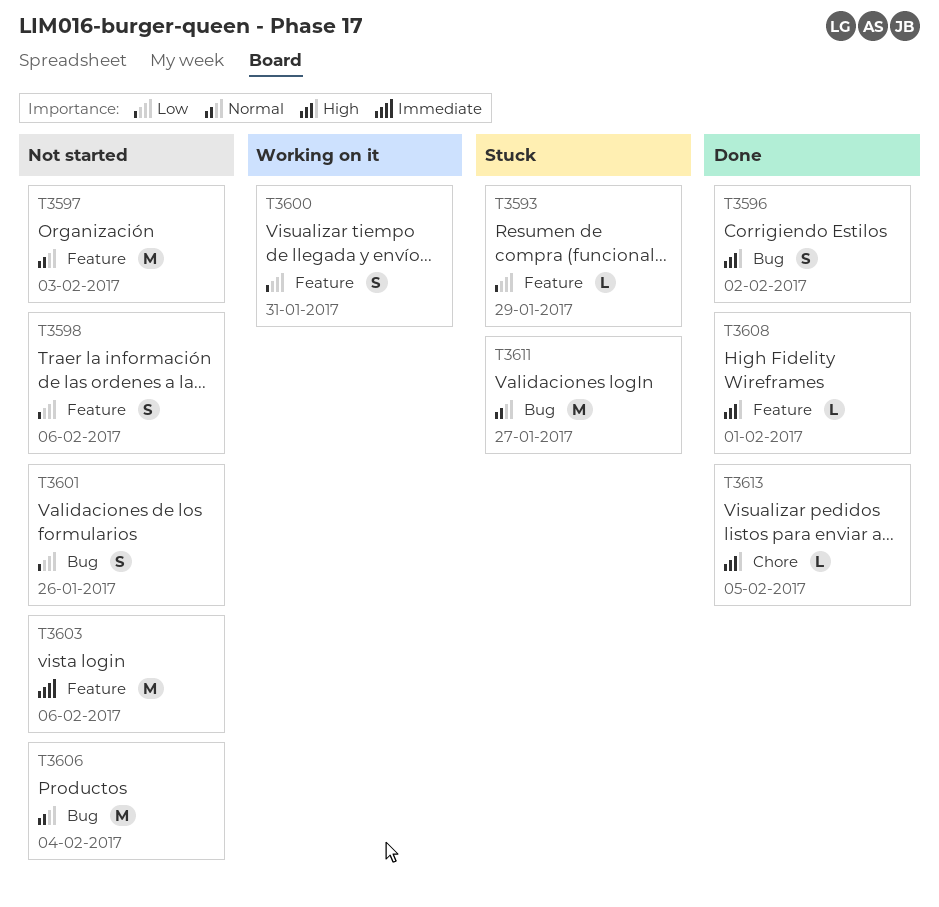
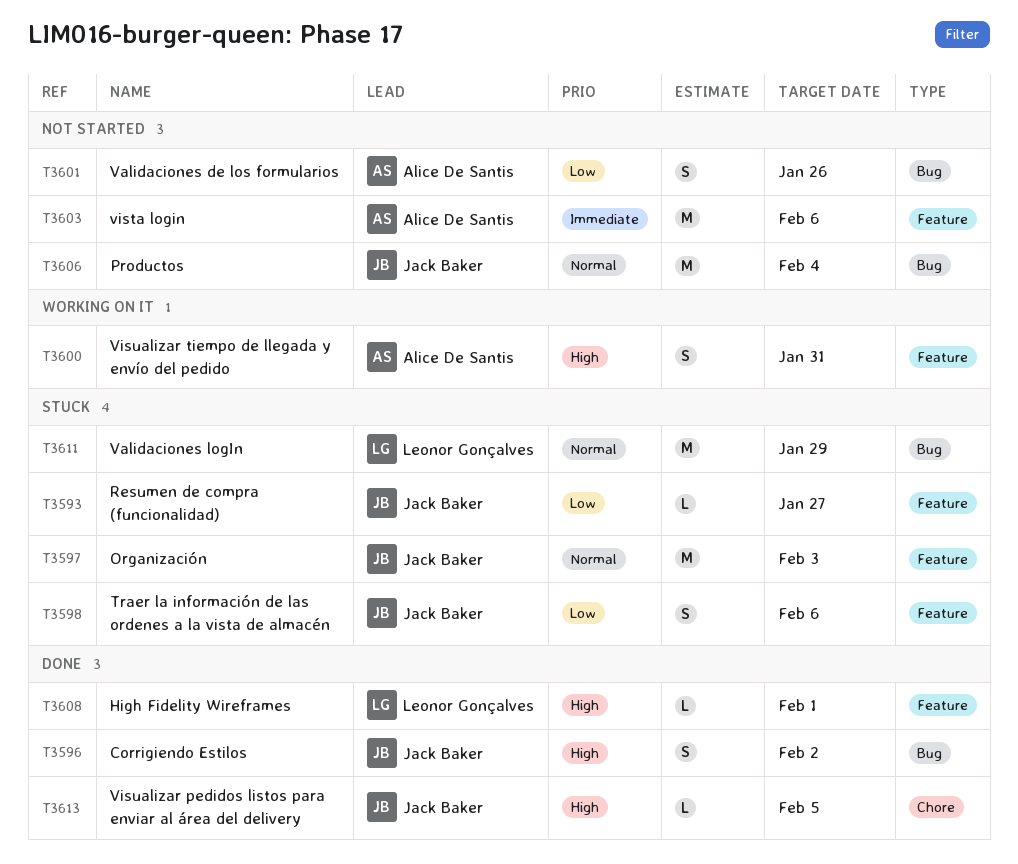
T3593, due: Jan 29 -> Jan 27
T3597, status: Not started -> Stuck
T3598, status: Not started -> Stuck
T3600, priority: Low -> High
T3611, due: Jan 27 -> Jan 29

